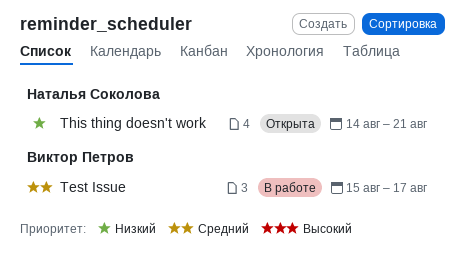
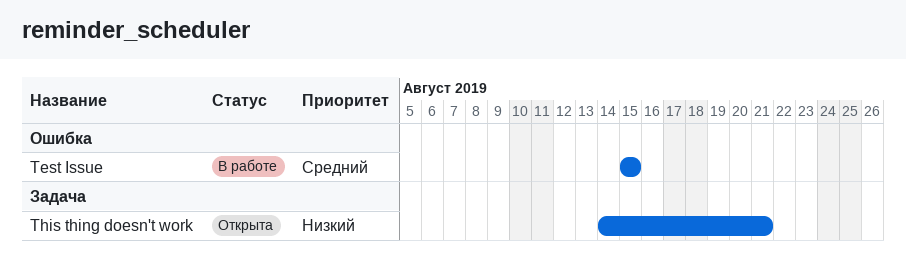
Test Issue, due: Aug 17 -> Aug 15

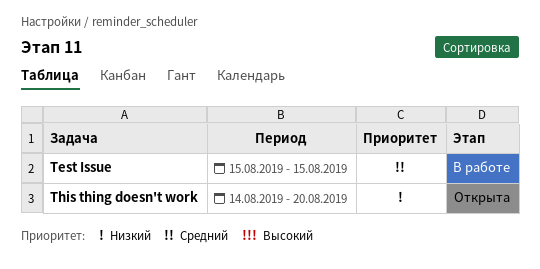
This thing doesn't work, due: Aug 21 -> Aug 20

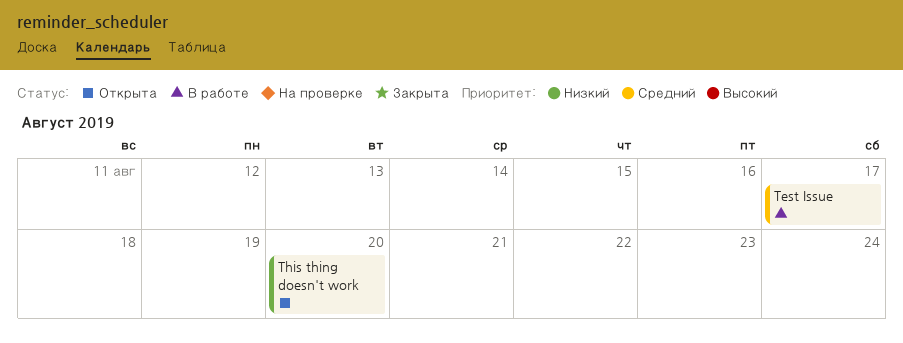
Test Issue, due: Aug 15 -> Aug 17

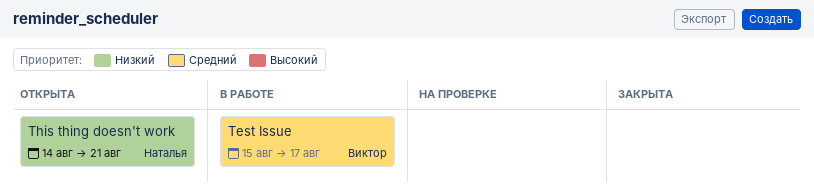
This thing doesn't work, due: Aug 20 -> Aug 21

